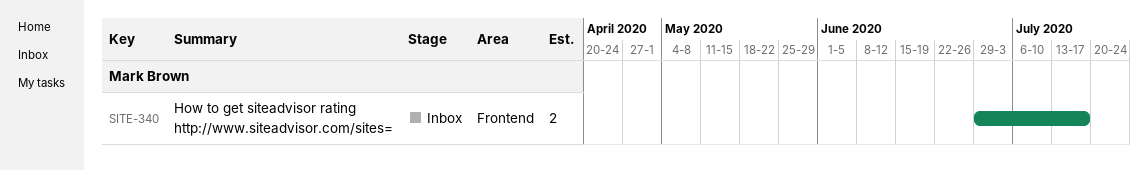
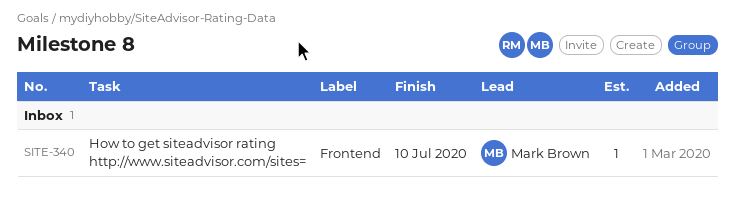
SITE-340, estimate: 2 -> 1
SITE-340, due: Jul 17 -> Jul 10

